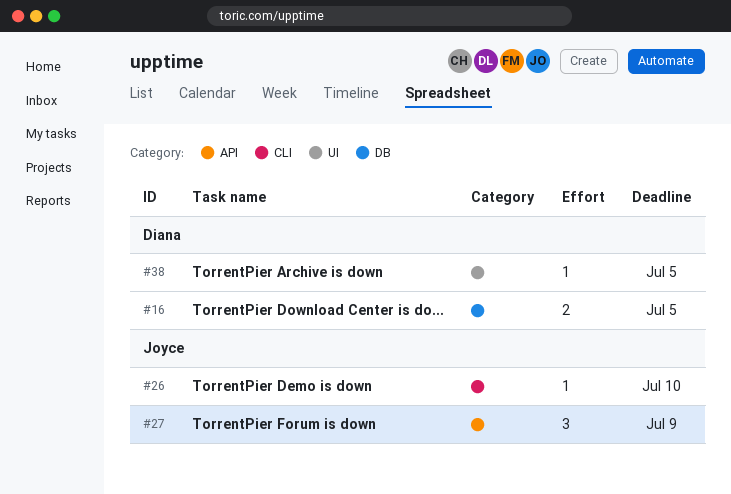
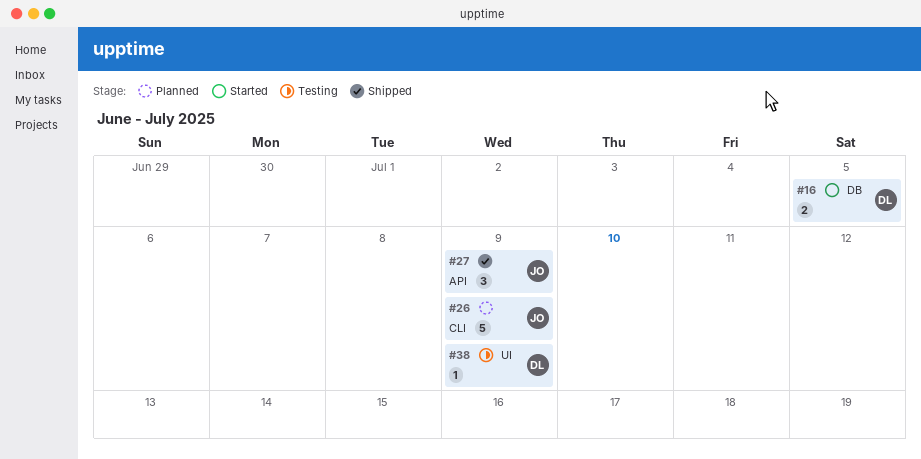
#26, estimate: 1 -> 5
#26, due: Jul 10 -> Jul 9
#38, due: Jul 5 -> Jul 9

